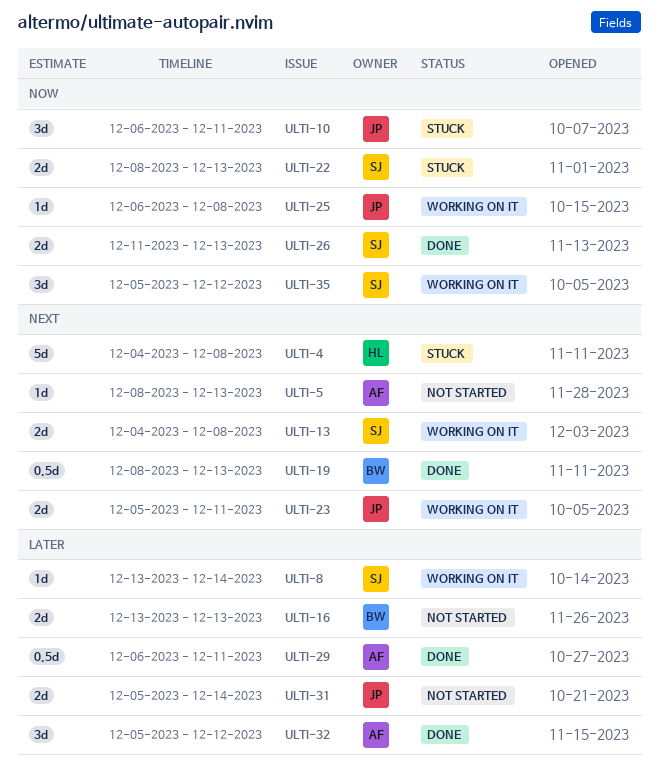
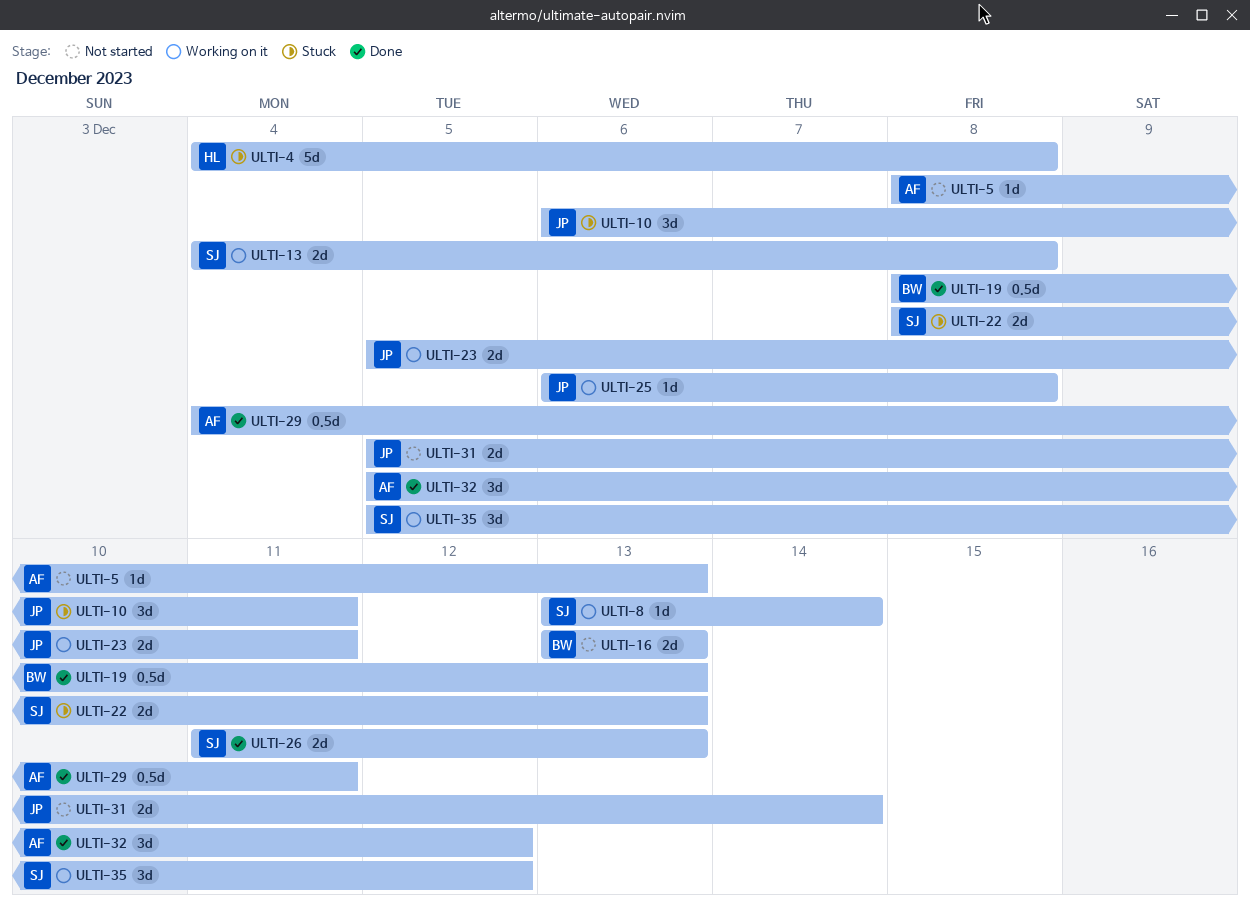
ULTI-29, start: Dec 6 -> Dec 4

